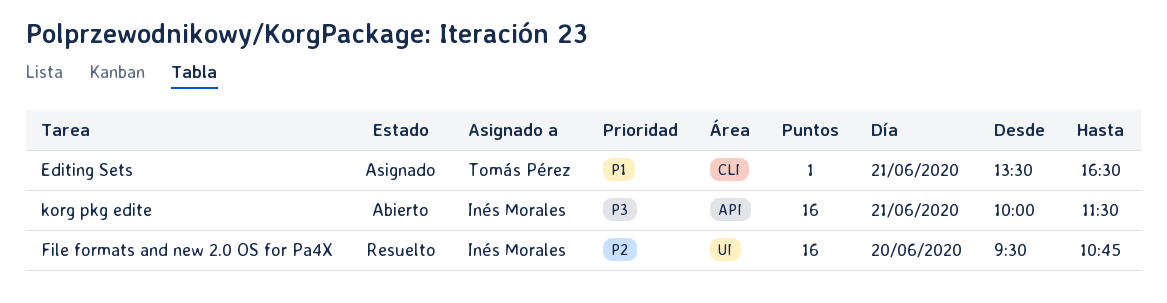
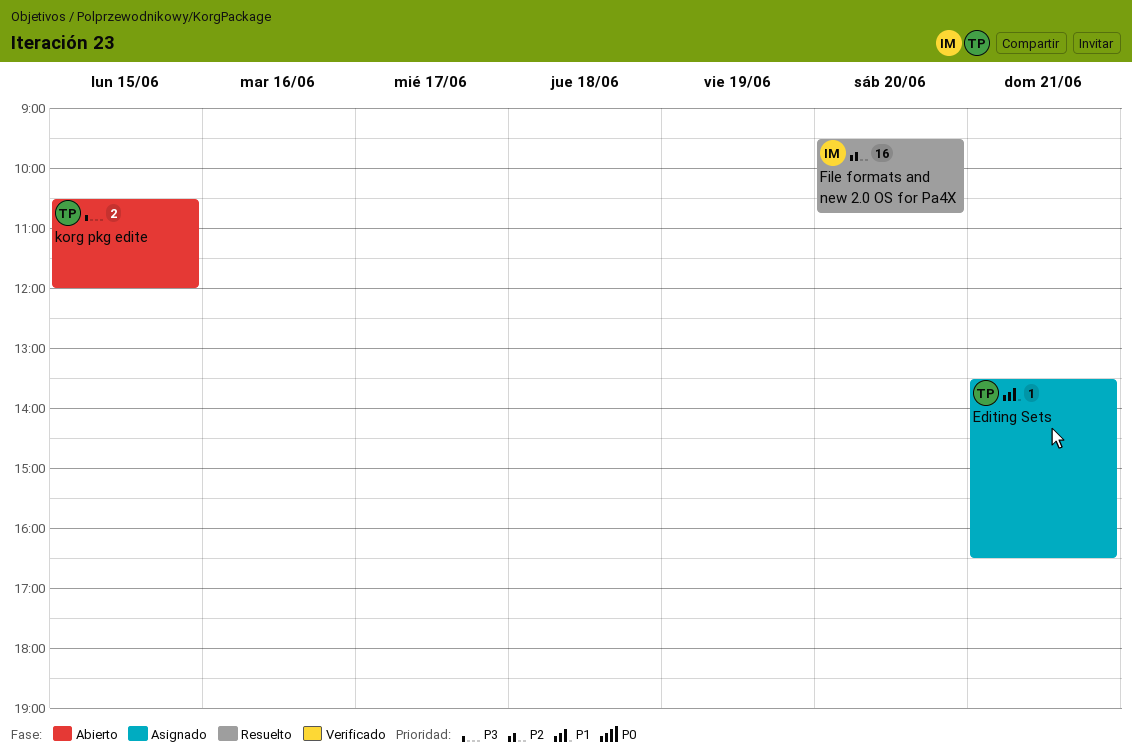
korg pkg edite, owner: Inés Morales -> Tomás Pérez
korg pkg edite, estimate: 16 -> 2
korg pkg edite, day: Jun 21 -> Jun 15
korg pkg edite, begins: 10:00 -> 10:30
korg pkg edite, ends: 11:30 -> 12:00

